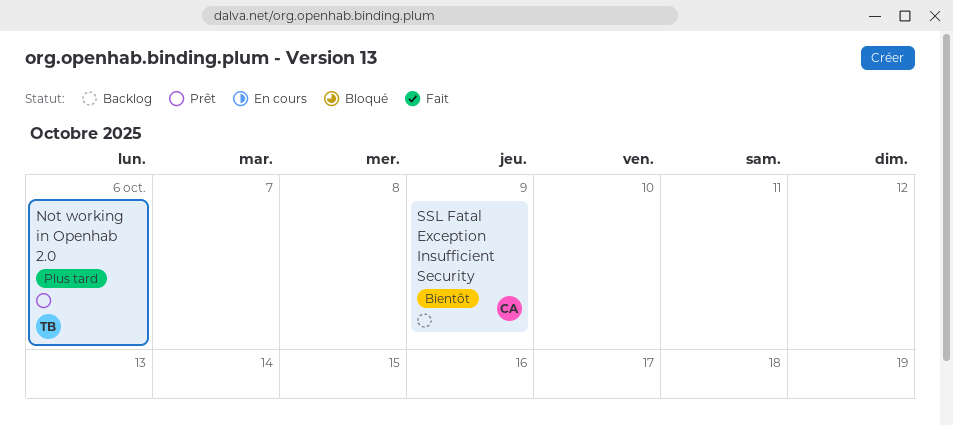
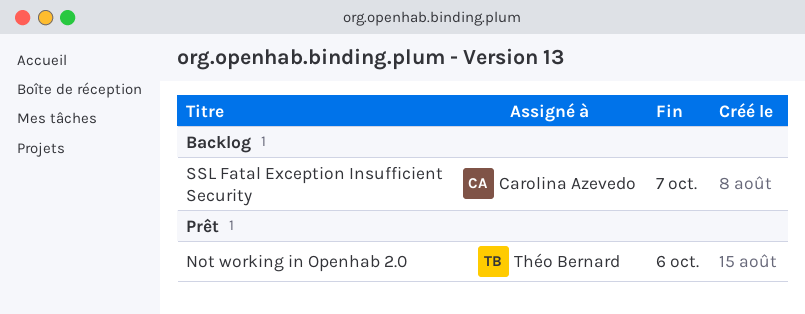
SSL Fatal Exception Insufficient Security, due: Oct 9 -> Oct 7

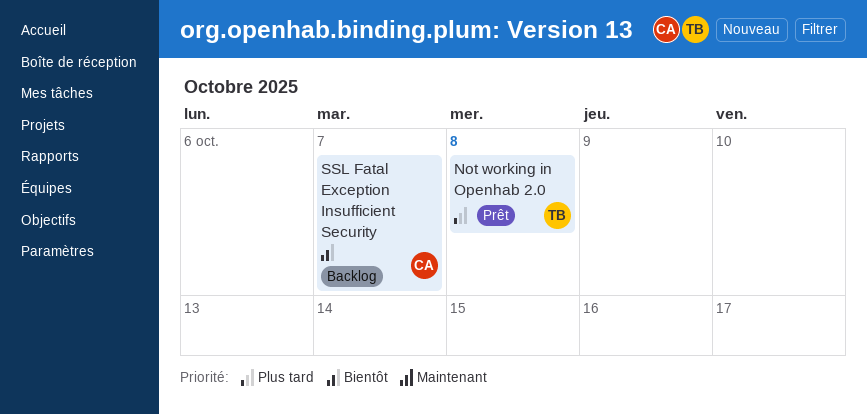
Not working in Openhab 2.0, due: Oct 6 -> Oct 8

